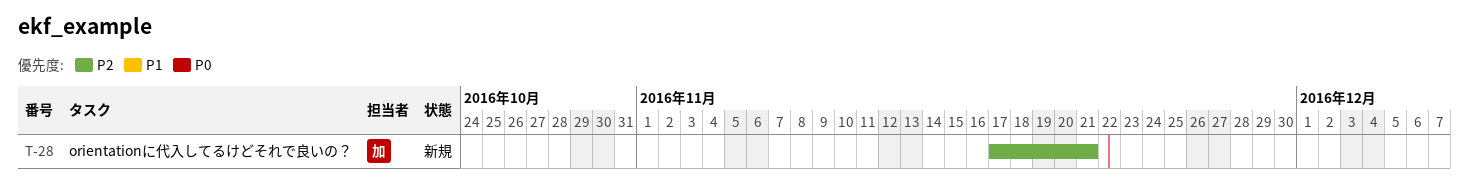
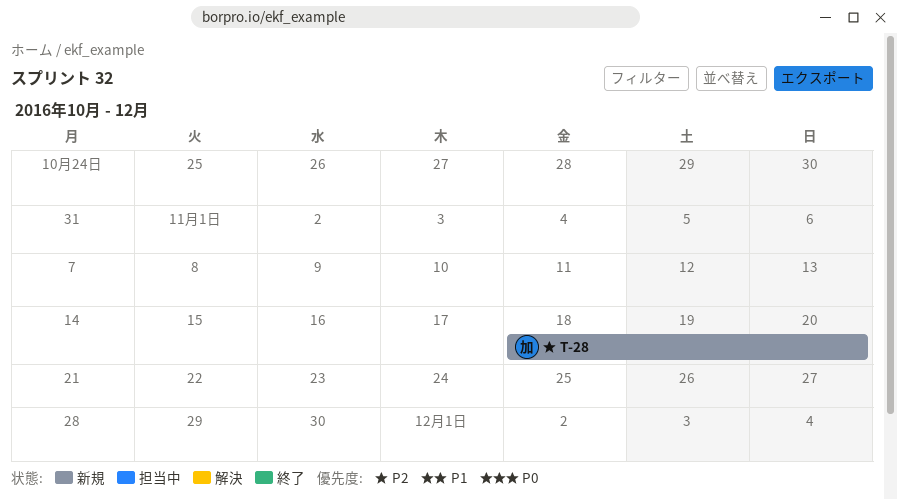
T-28, start: Nov 17 -> Nov 18
T-28, due: Nov 21 -> Nov 20

